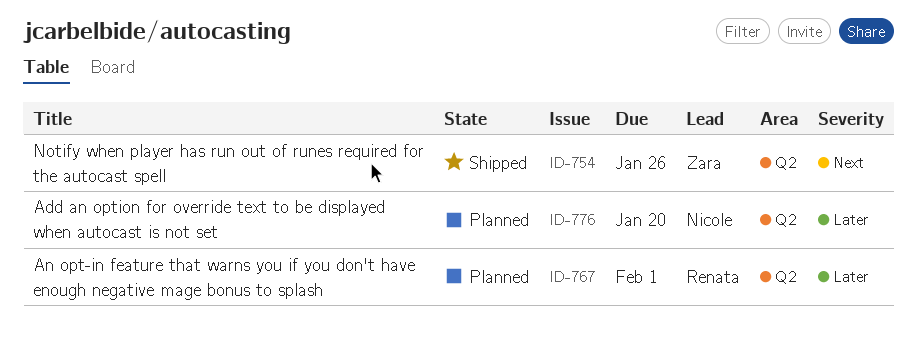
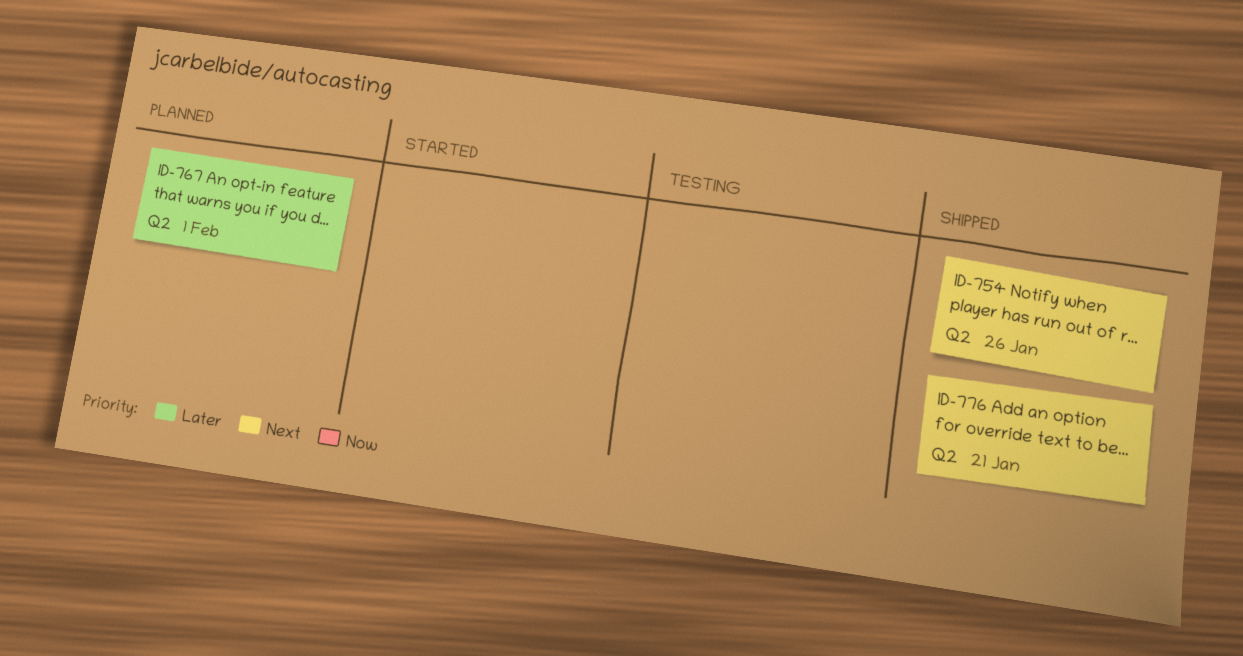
ID-776, status: Planned -> Shipped
ID-776, priority: Later -> Next
ID-776, due: Jan 20 -> Jan 21

